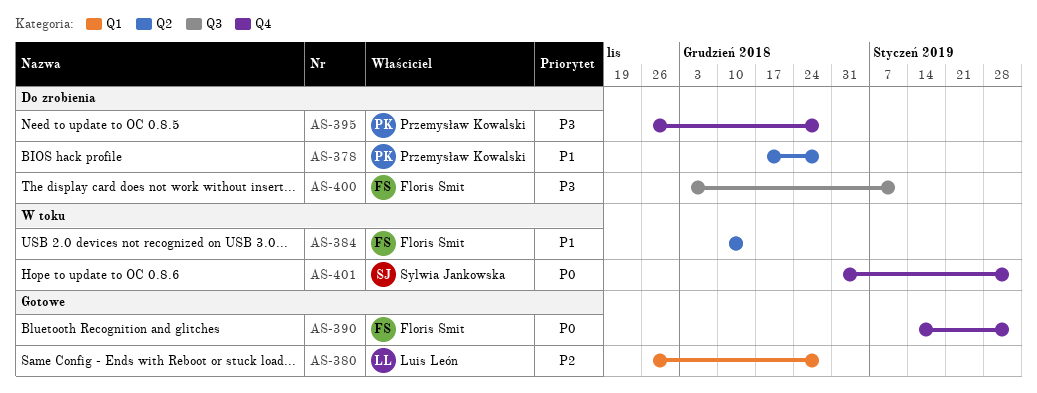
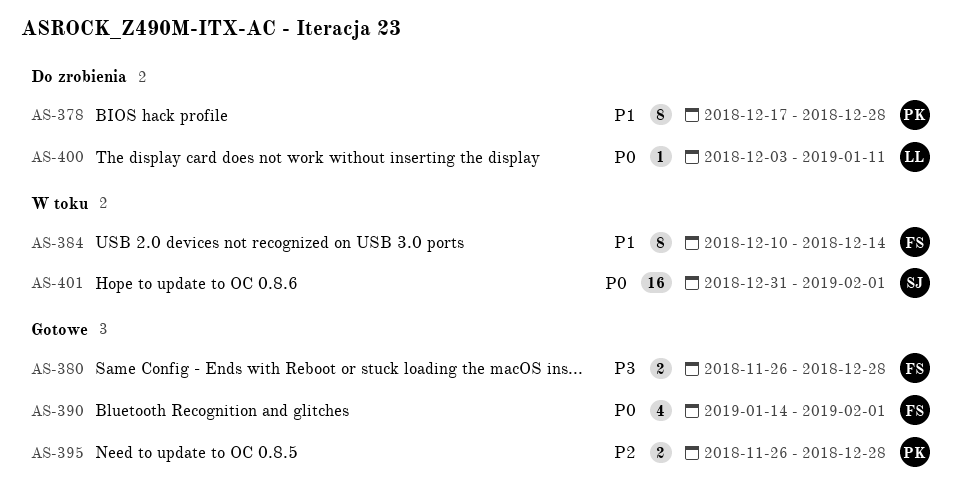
AS-380, owner: Luis León -> Floris Smit
AS-380, priority: P2 -> P3
AS-395, status: Do zrobienia -> Gotowe
AS-395, priority: P3 -> P2
AS-400, owner: Floris Smit -> Luis León
AS-400, priority: P3 -> P0

